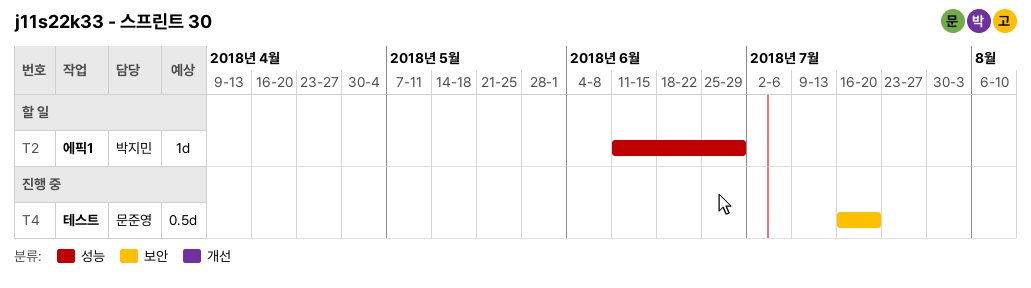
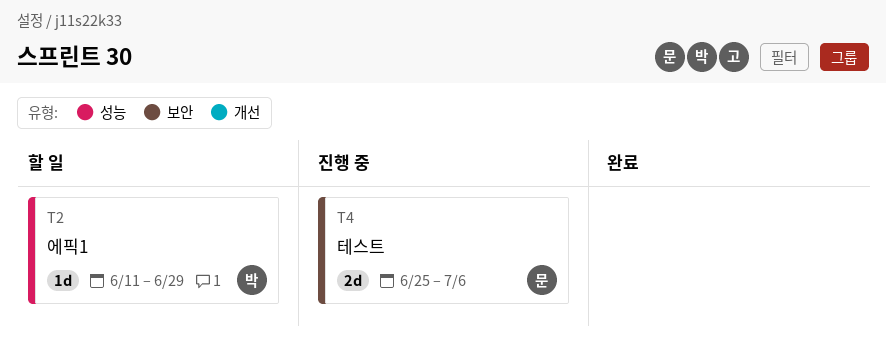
T4, estimate: 0.5d -> 2d
T4, start: Jul 16 -> Jun 25
T4, due: Jul 20 -> Jul 6

